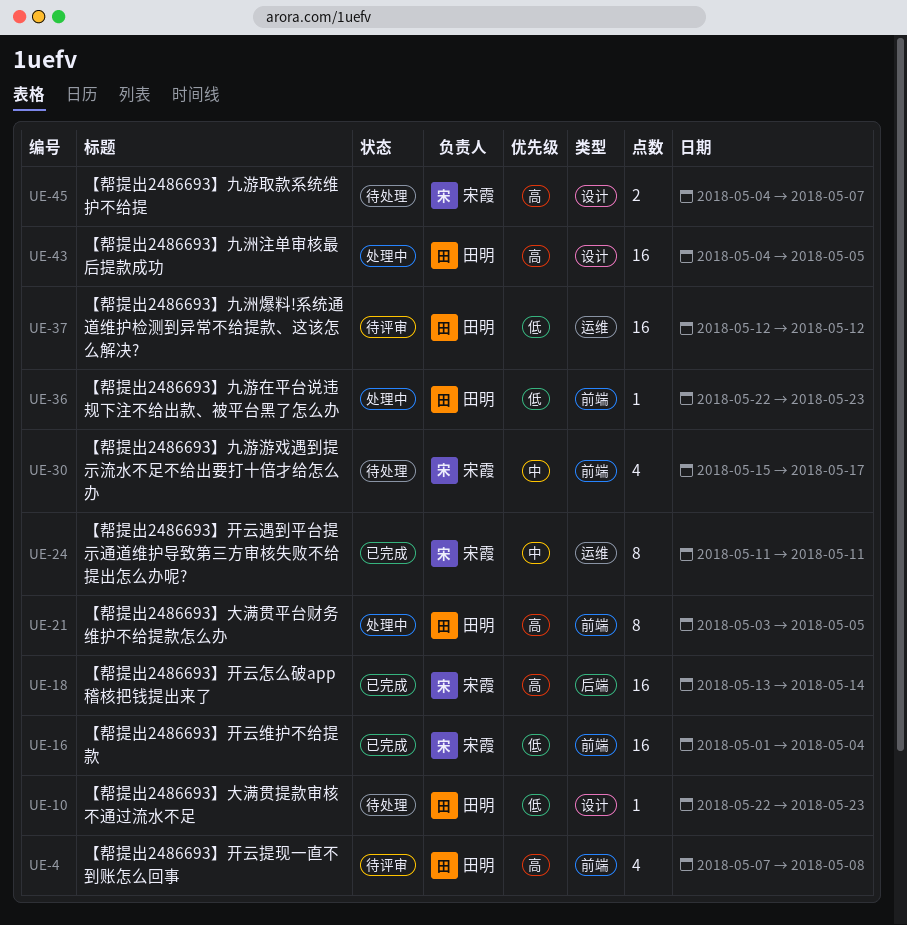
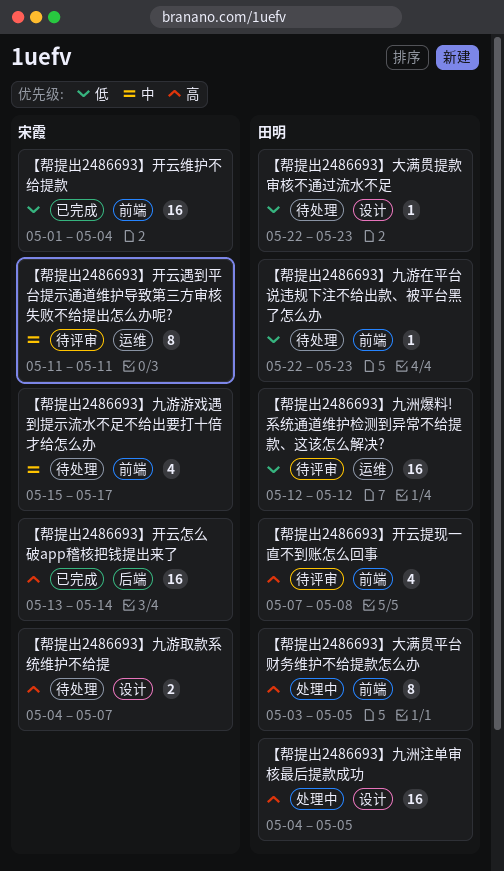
【帮提出2486693】九游在平台说违规下注不给出款、被平台黑了怎么办, status: 处理中 -> 待处理
【帮提出2486693】开云遇到平台提示通道维护导致第三方审核失败不给提出怎么办呢?, status: 已完成 -> 待评审

